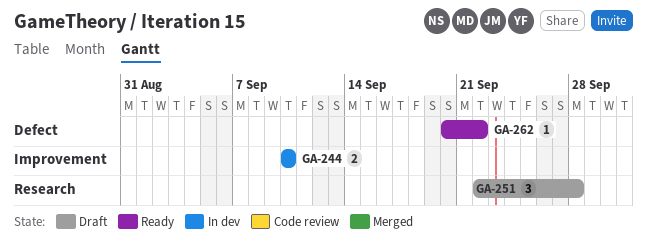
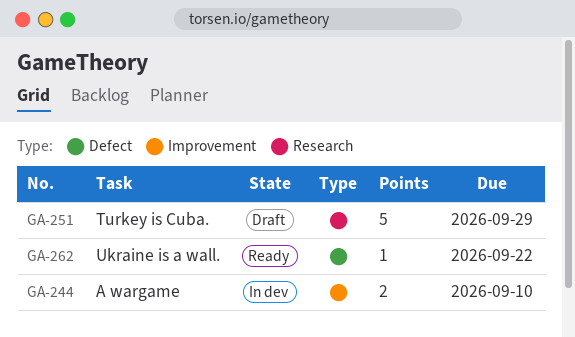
GA-251, estimate: 3 -> 5
GA-251, due: Sep 28 -> Sep 29

